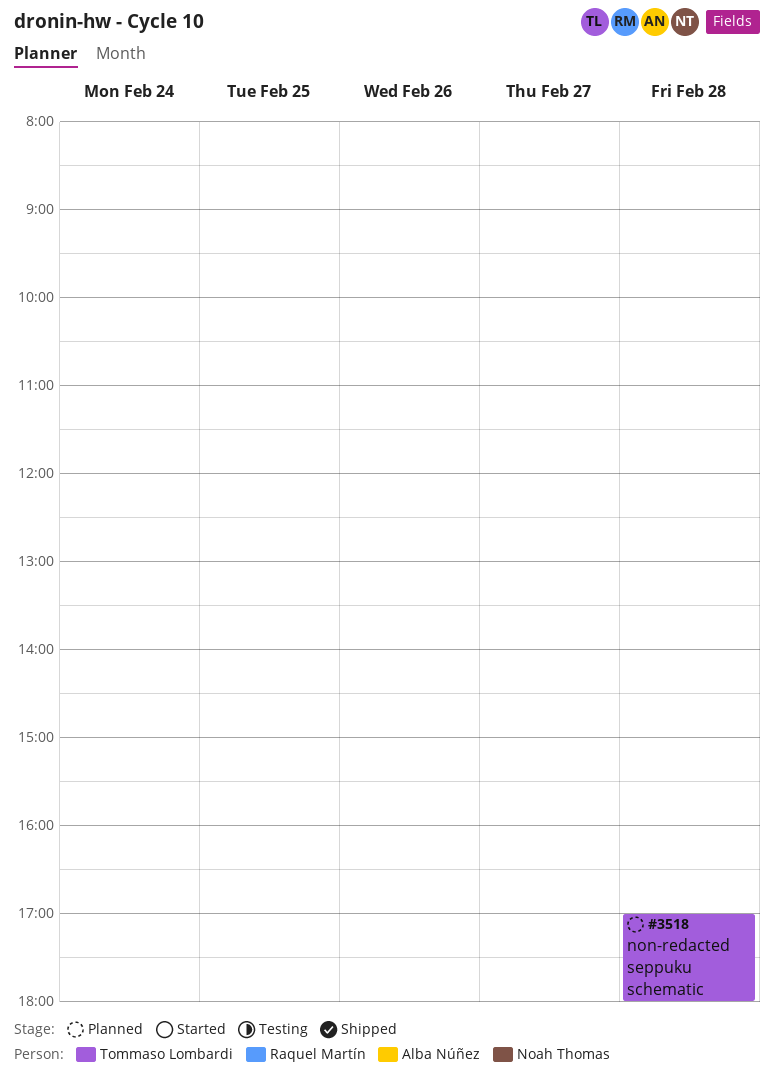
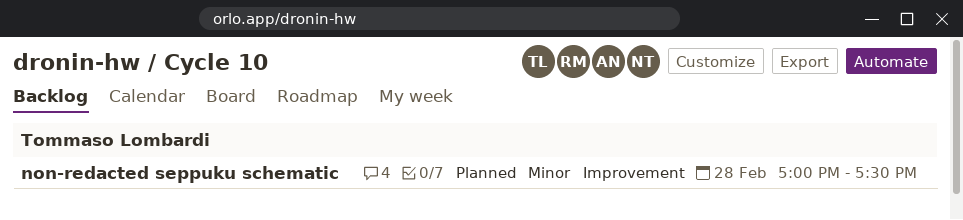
non-redacted seppuku schematic, ends: 18:00 -> 17:30

